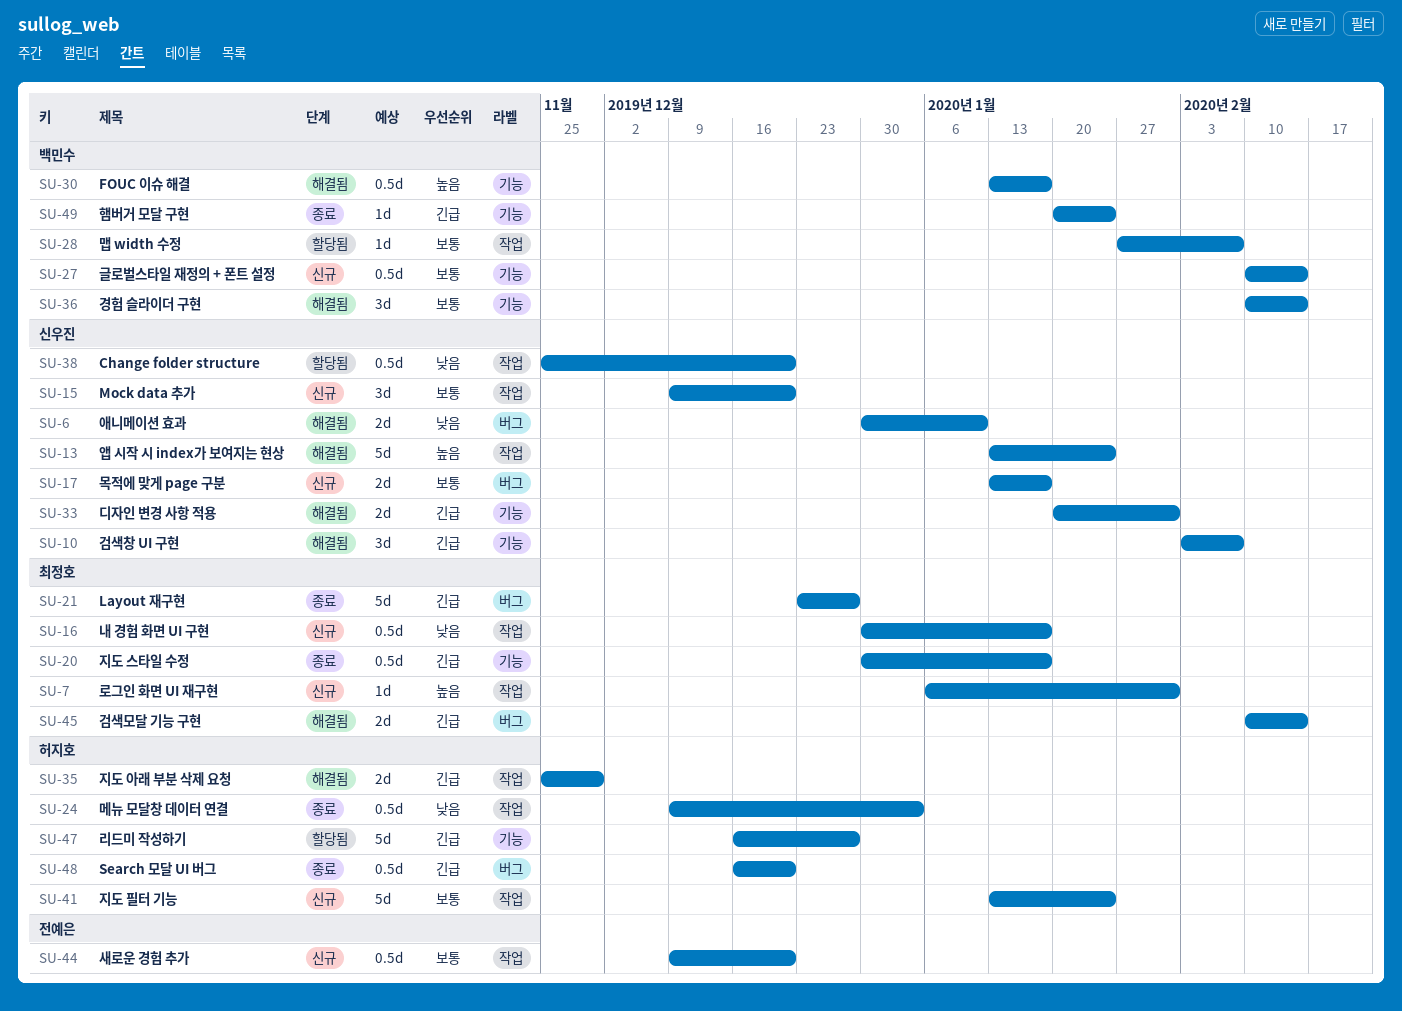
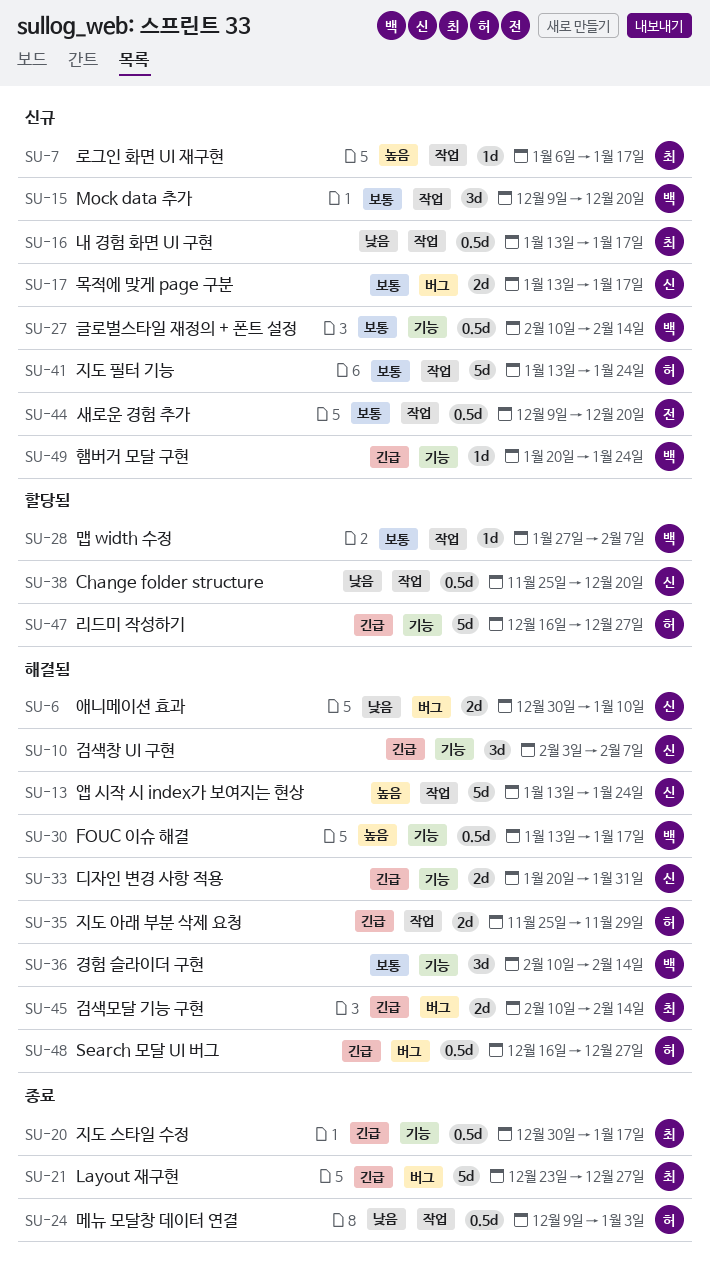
SU-7, due: Jan 31 -> Jan 17
SU-15, owner: 신우진 -> 백민수
SU-16, start: Dec 30 -> Jan 13
SU-48, status: 종료 -> 해결됨
SU-48, due: Dec 20 -> Dec 27
SU-49, status: 종료 -> 신규

